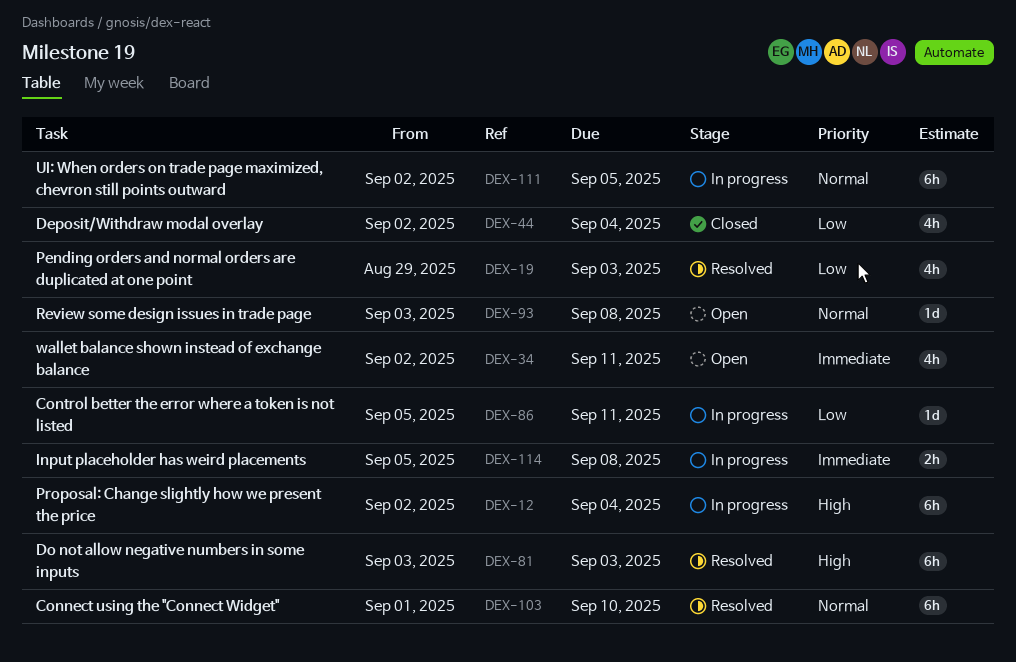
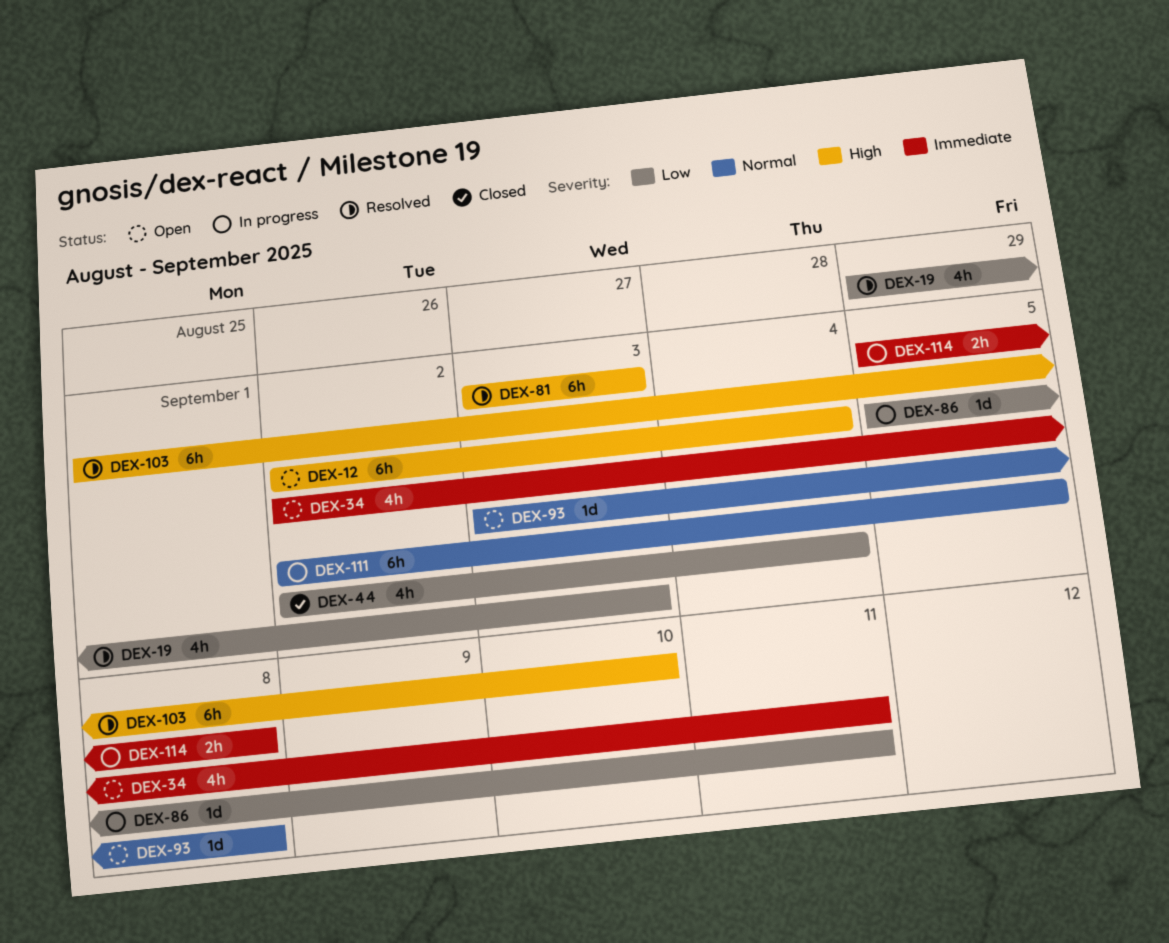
DEX-12, status: In progress -> Open
DEX-103, priority: Normal -> High

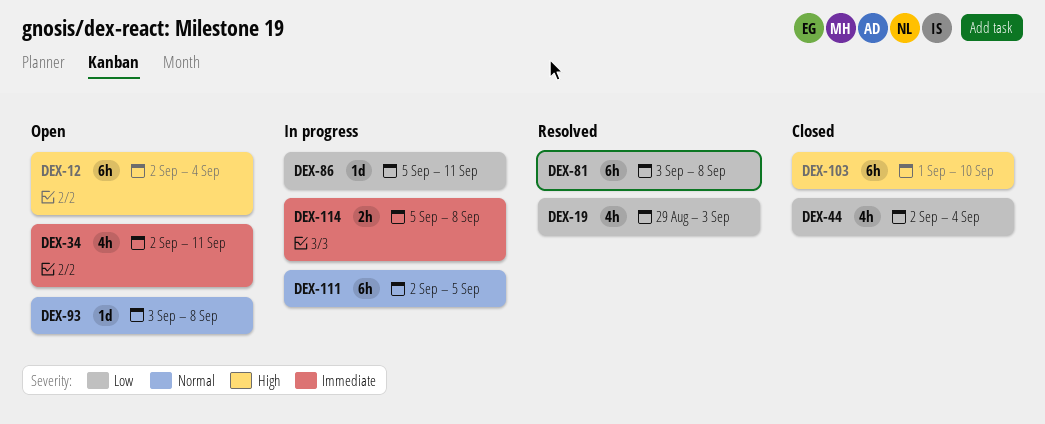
DEX-81, priority: High -> Low
DEX-81, due: Sep 3 -> Sep 8
DEX-103, status: Resolved -> Closed

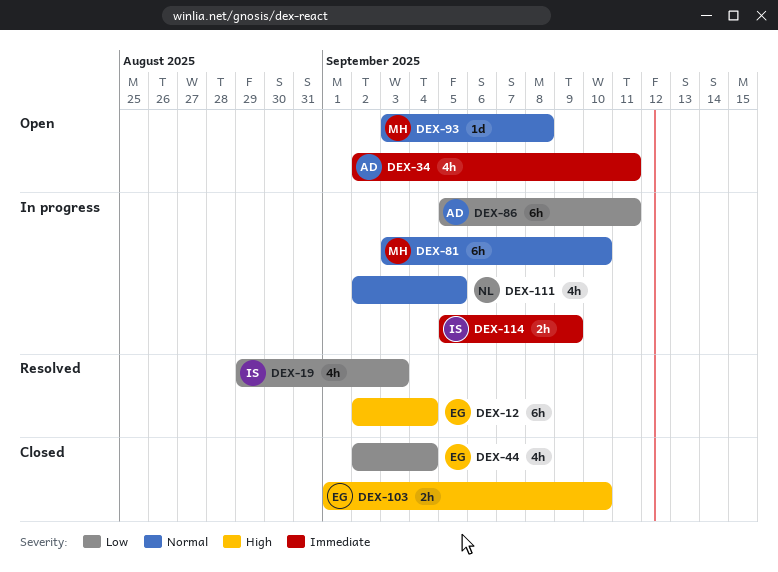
DEX-12, status: Open -> Resolved
DEX-81, status: Resolved -> In progress
DEX-81, priority: Low -> Normal
DEX-81, due: Sep 8 -> Sep 10
DEX-86, estimate: 1d -> 6h
DEX-103, estimate: 6h -> 2h
DEX-111, estimate: 6h -> 4h
DEX-114, due: Sep 8 -> Sep 9

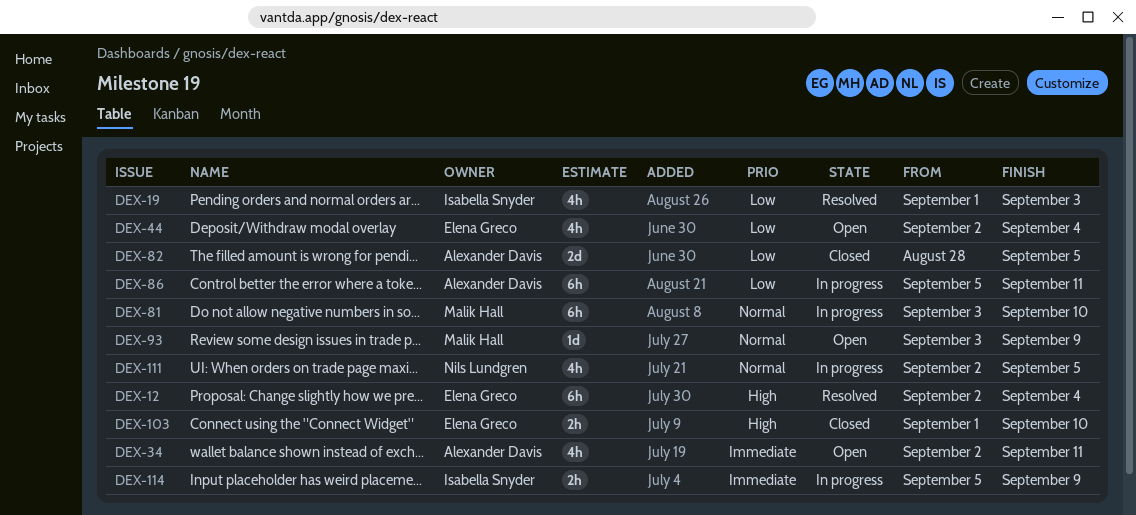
DEX-19, start: Aug 29 -> Sep 1
DEX-44, status: Closed -> Open
DEX-82: none -> present
DEX-93, due: Sep 8 -> Sep 9

